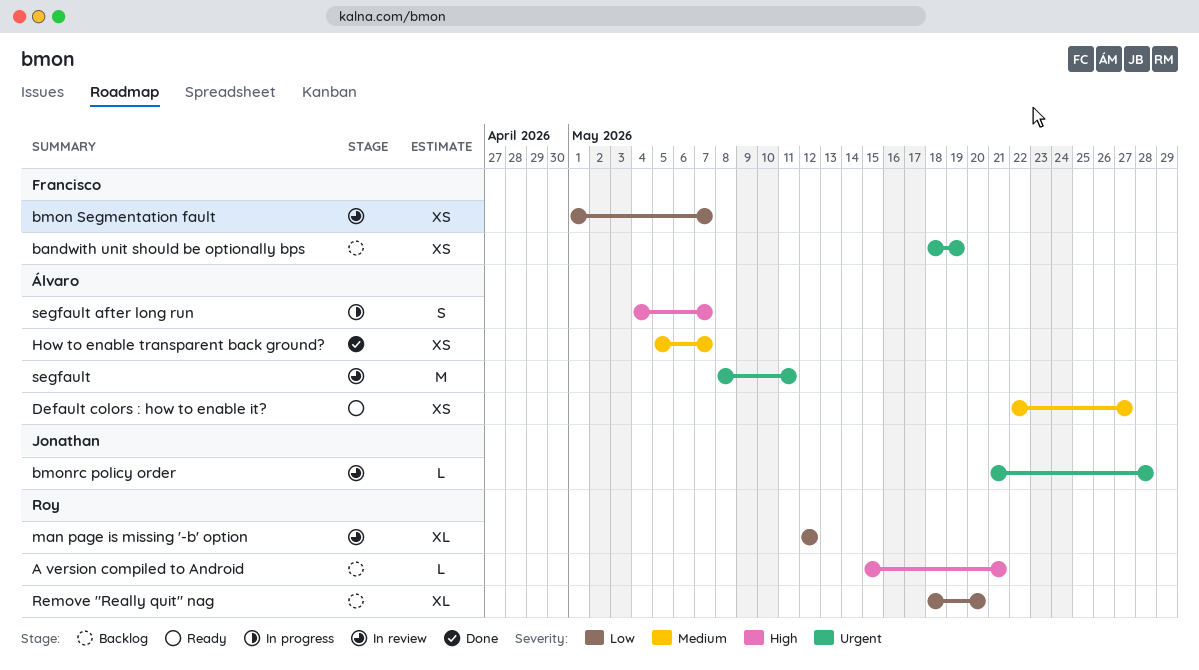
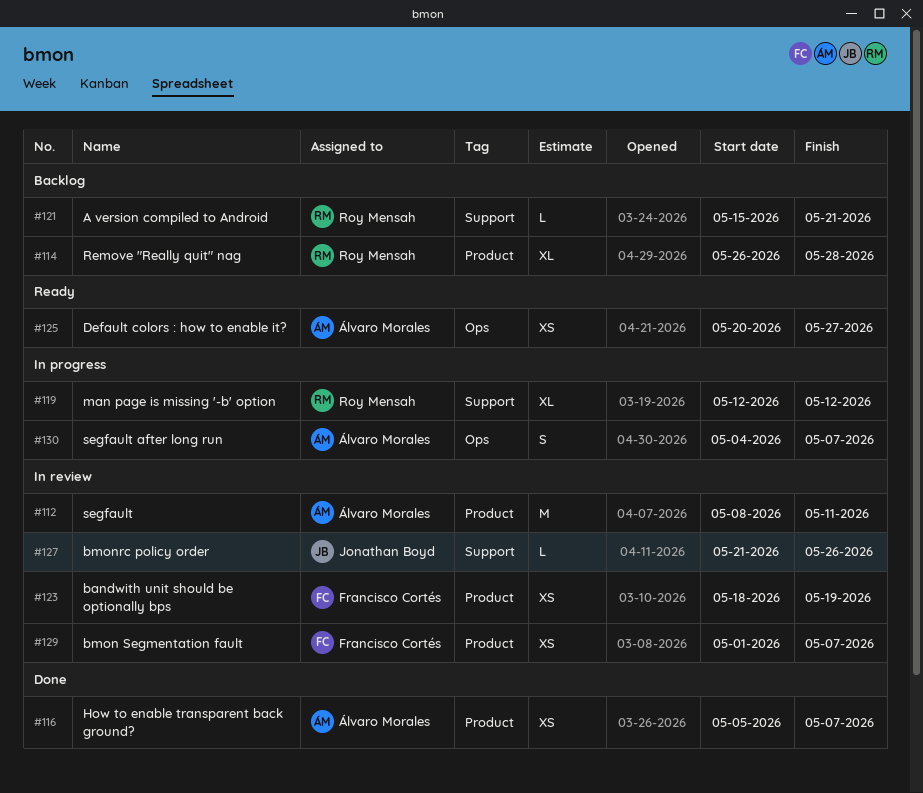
bandwith unit should be optionally bps, status: Backlog -> In review
bmonrc policy order, due: May 28 -> May 26
Default colors : how to enable it?, start: May 22 -> May 20
man page is missing '-b' option, status: In review -> In progress
Remove "Really quit" nag, start: May 18 -> May 26
Remove "Really quit" nag, due: May 20 -> May 28

